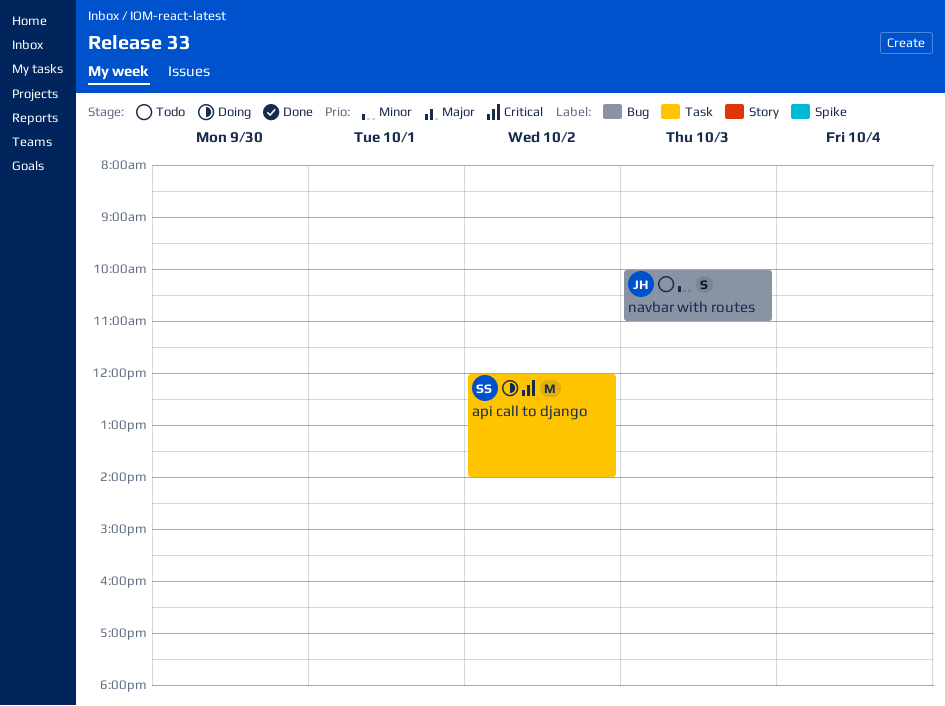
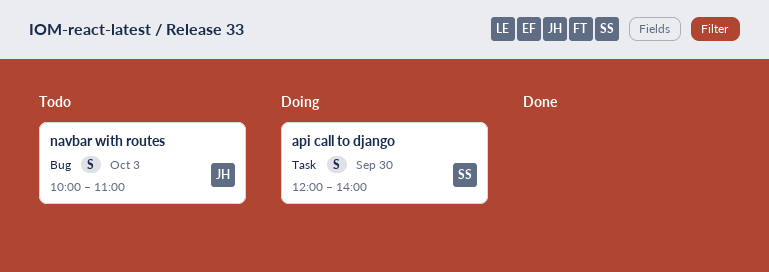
api call to django, estimate: M -> S
api call to django, day: Oct 2 -> Sep 30

